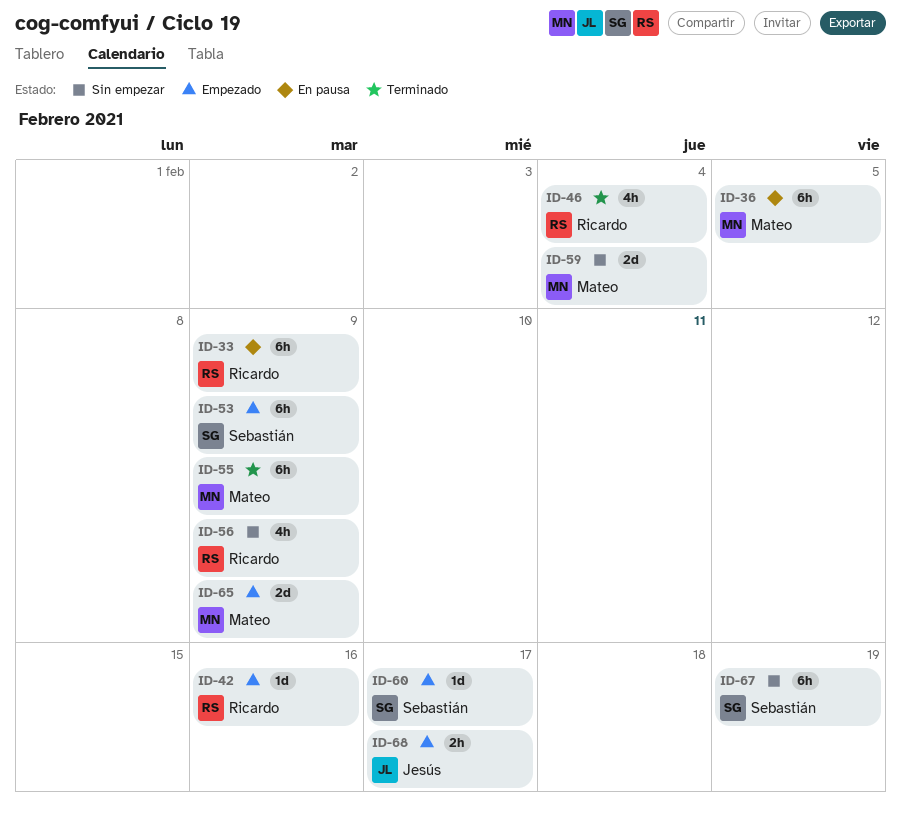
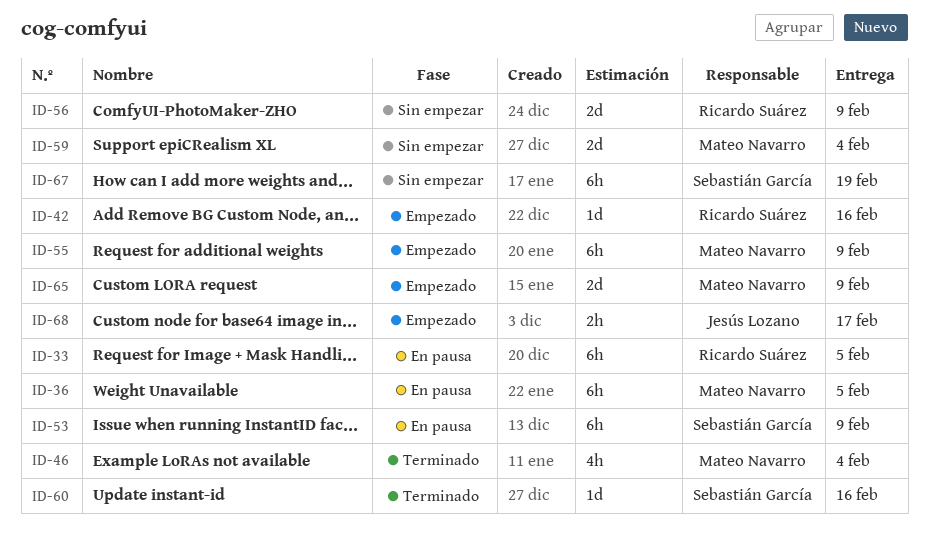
ID-33, due: Feb 9 -> Feb 5
ID-46, owner: Ricardo Suárez -> Mateo Navarro
ID-53, status: Empezado -> En pausa
ID-55, status: Terminado -> Empezado
ID-56, estimate: 4h -> 2d
ID-60, status: Empezado -> Terminado
ID-60, due: Feb 17 -> Feb 16

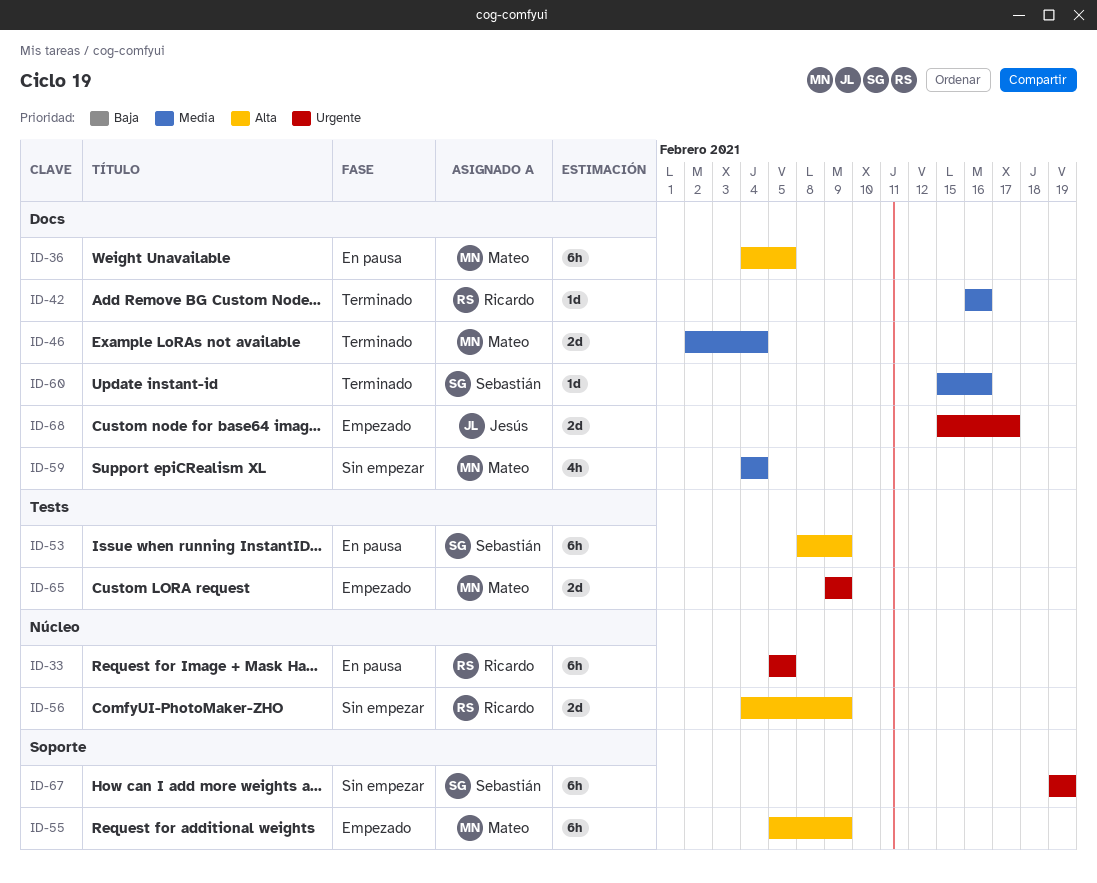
ID-42, status: Empezado -> Terminado
ID-46, estimate: 4h -> 2d
ID-59, estimate: 2d -> 4h
ID-68, estimate: 2h -> 2d

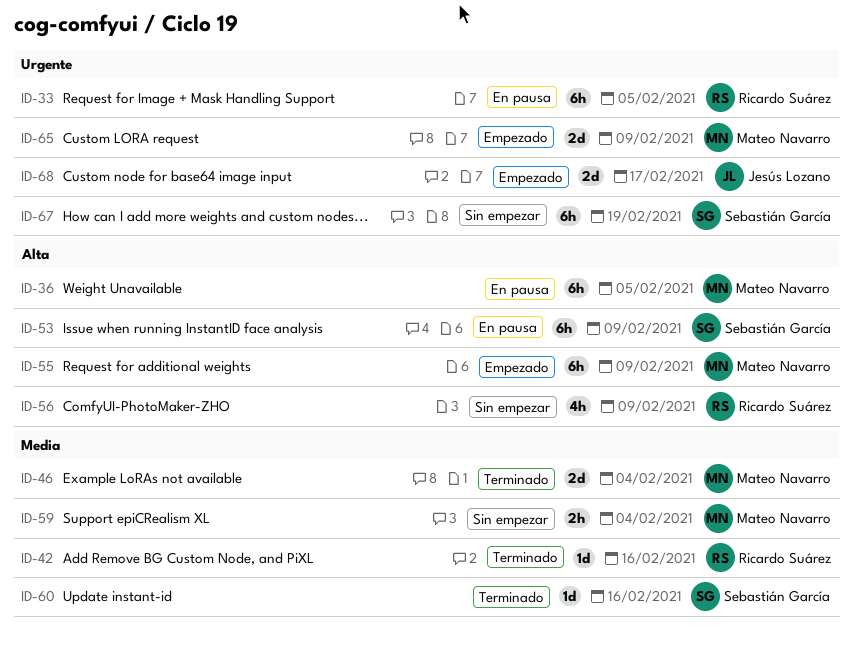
ID-56, estimate: 2d -> 4h
ID-59, estimate: 4h -> 2h

